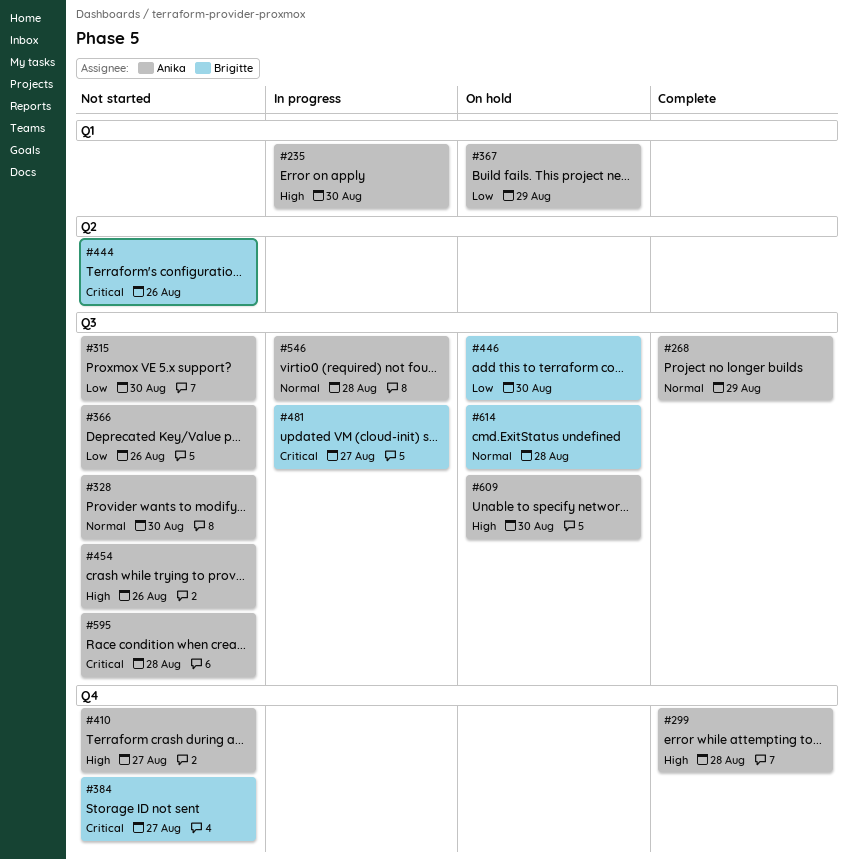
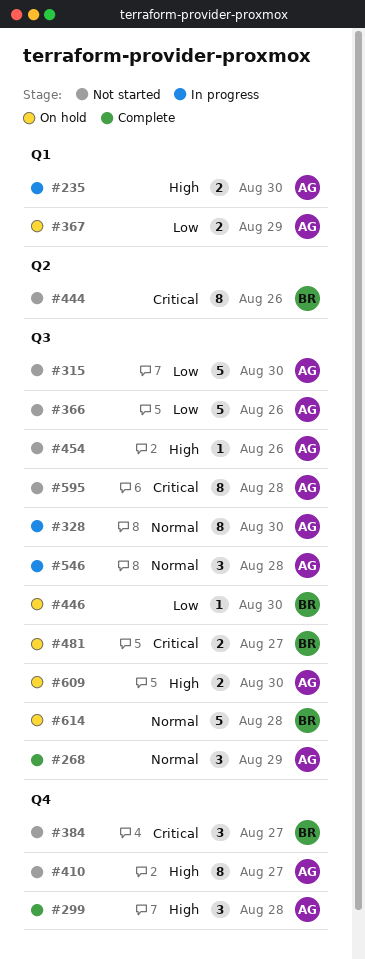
#328, status: Not started -> In progress
#481, status: In progress -> On hold

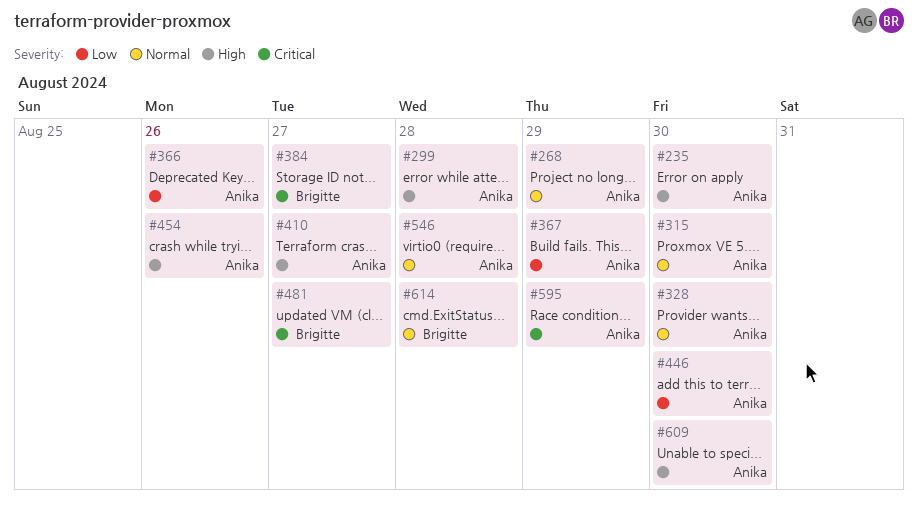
#315, priority: Low -> Normal
#444: present -> none
#446, owner: Brigitte -> Anika
#595, due: Aug 28 -> Aug 29

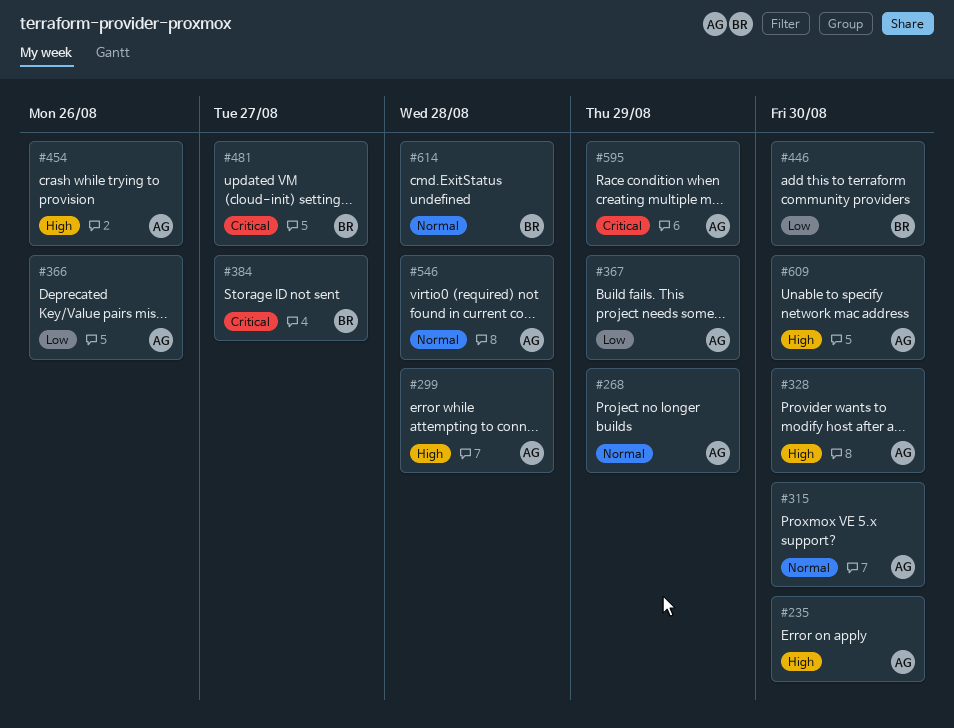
#328, priority: Normal -> High
#410: present -> none
#446, owner: Anika -> Brigitte

